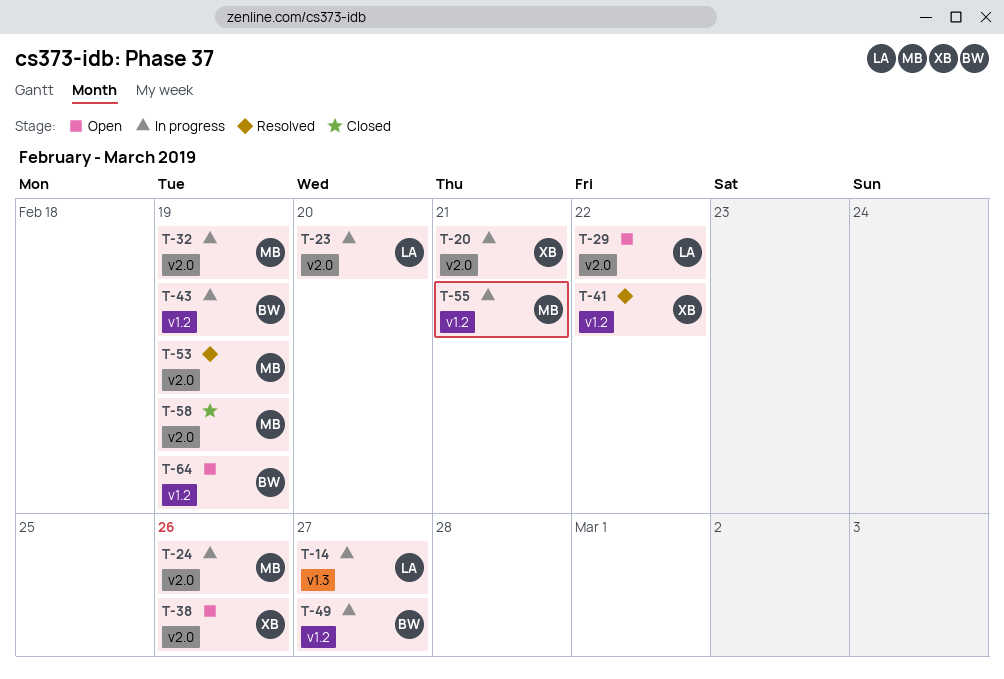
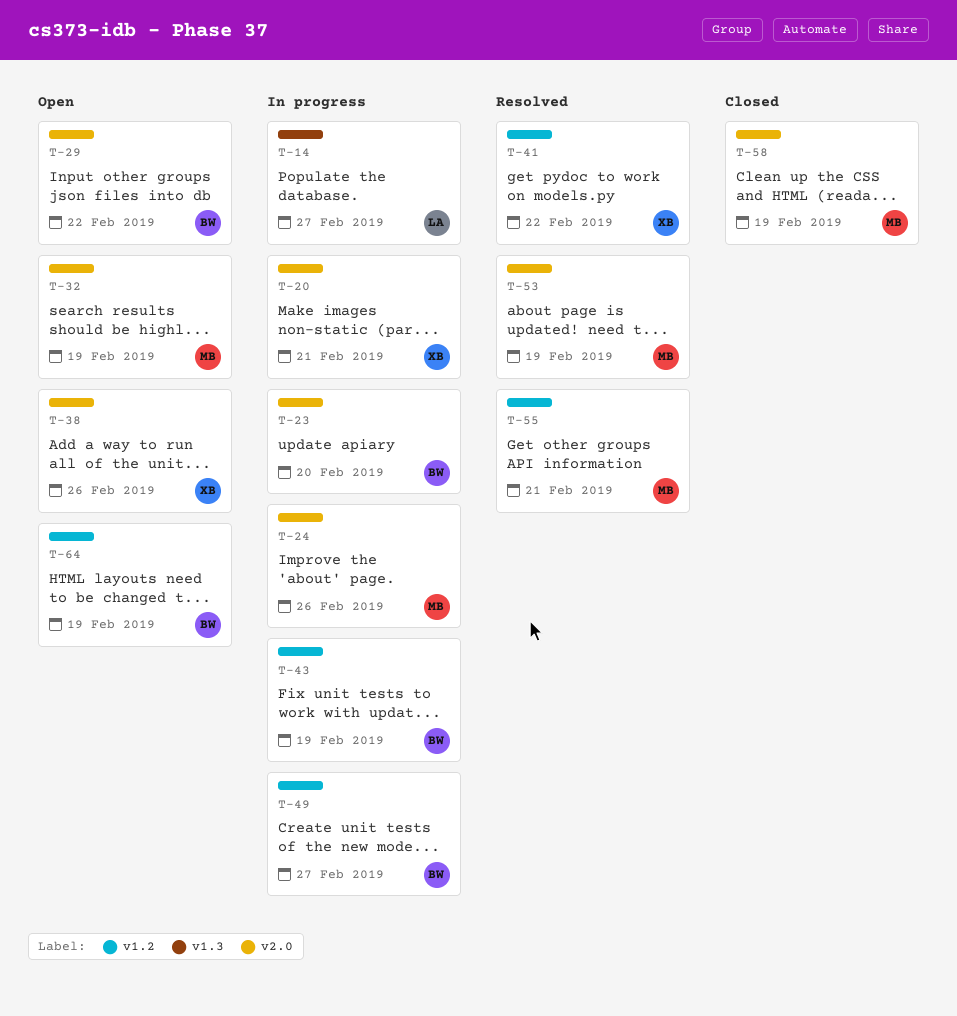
T-23, owner: LA -> BW
T-29, owner: LA -> BW
T-32, status: In progress -> Open
T-55, status: In progress -> Resolved

